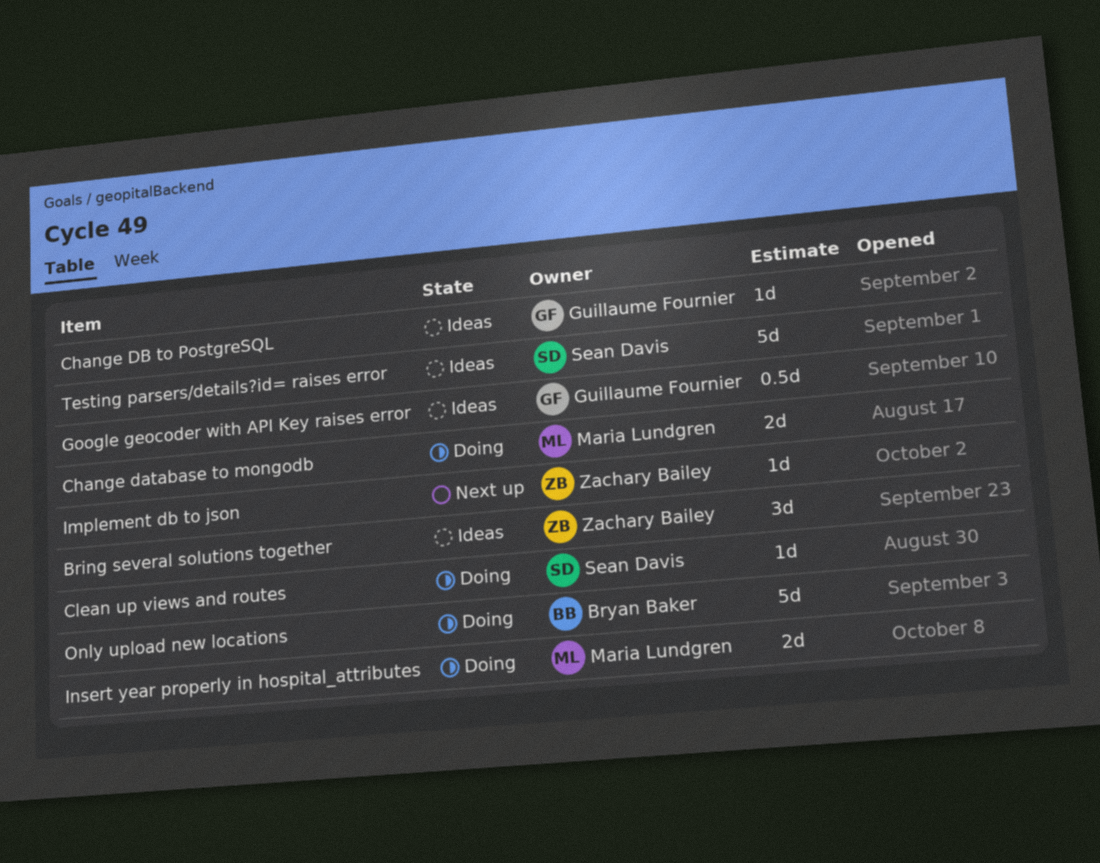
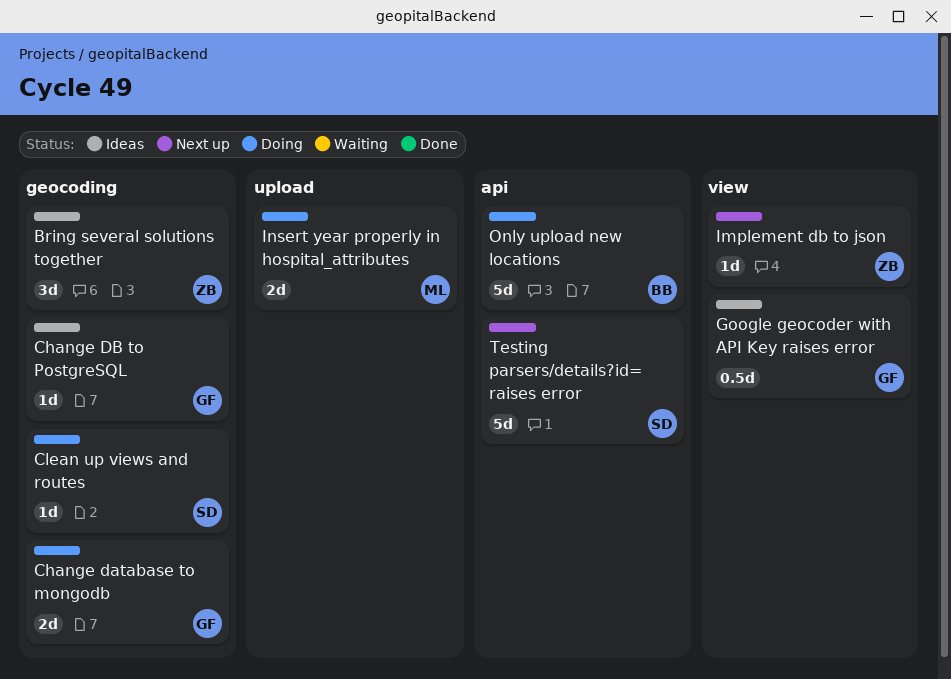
Change database to mongodb, owner: Maria Lundgren -> Guillaume Fournier
Testing parsers/details?id= raises error, status: Ideas -> Next up

